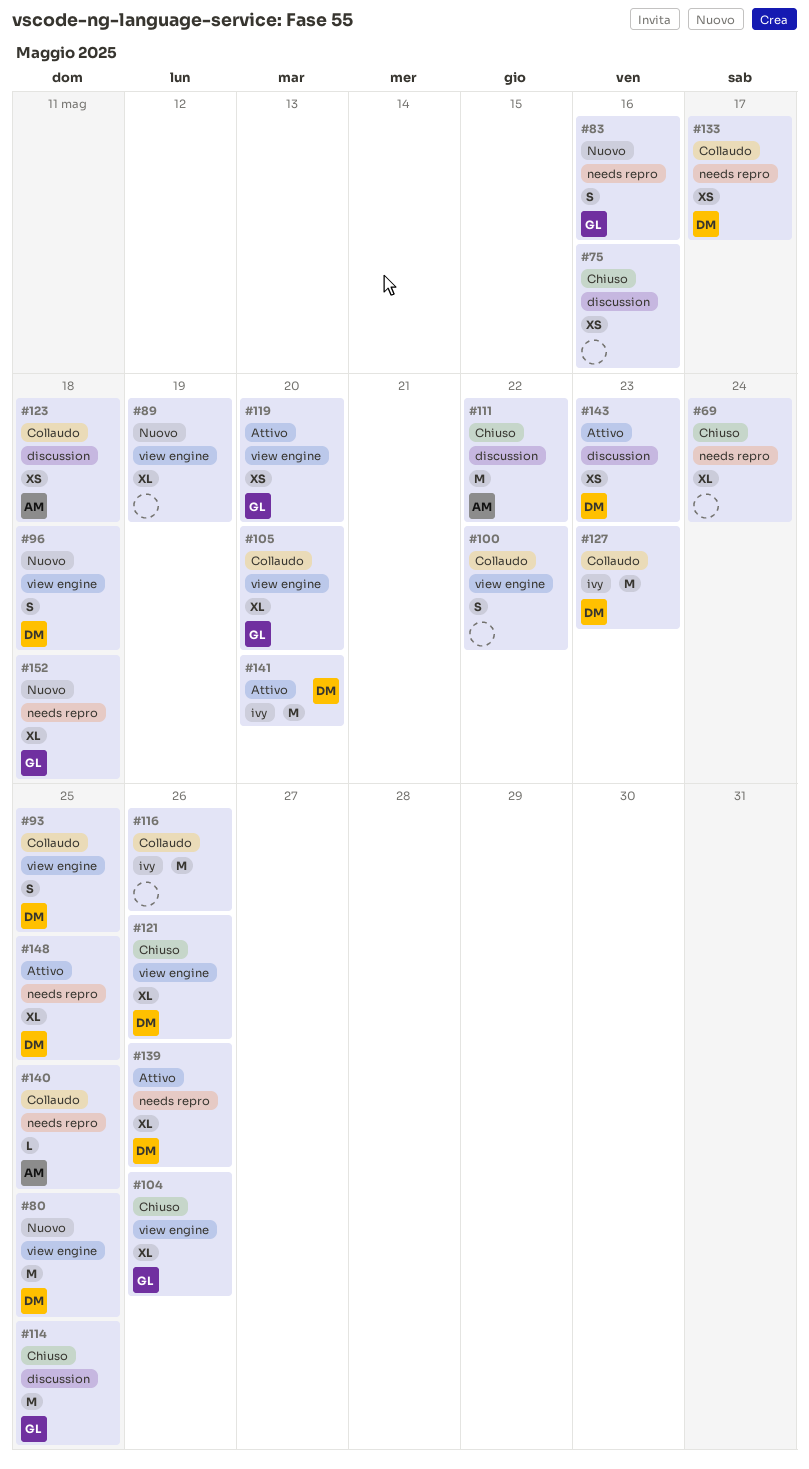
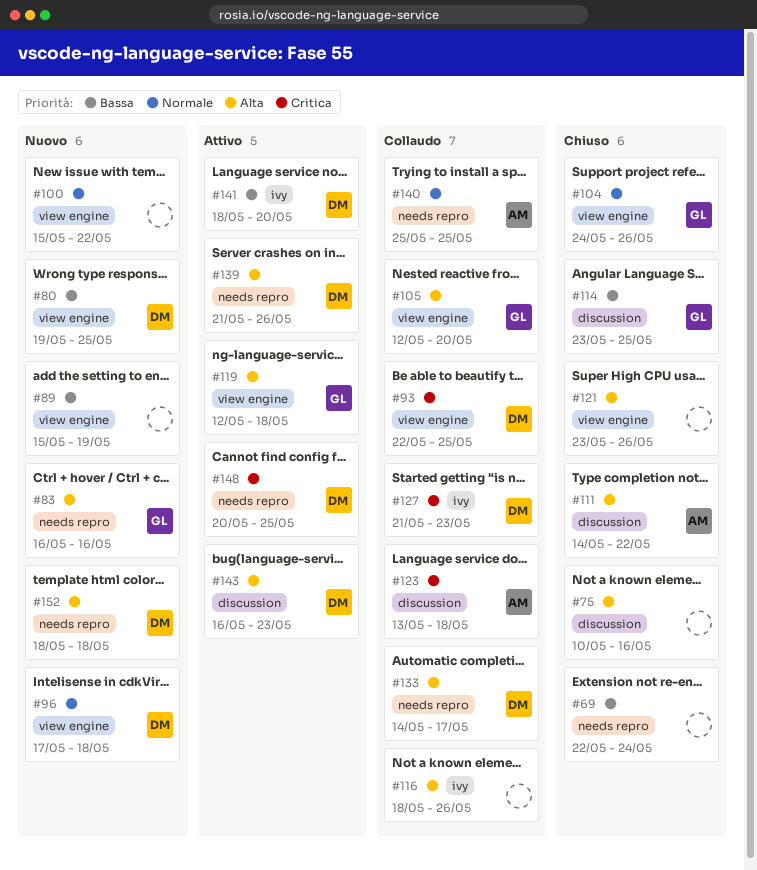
#100, status: Collaudo -> Nuovo
#119, due: May 20 -> May 18
#121, owner: DM -> none
#152, owner: GL -> DM

